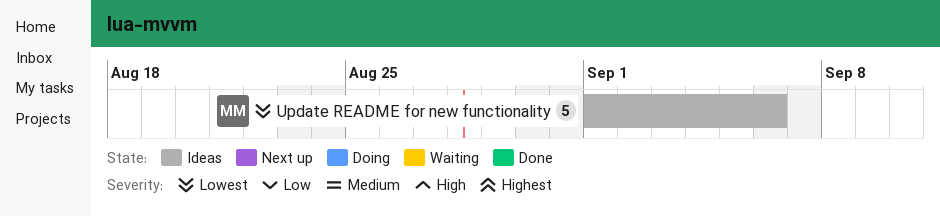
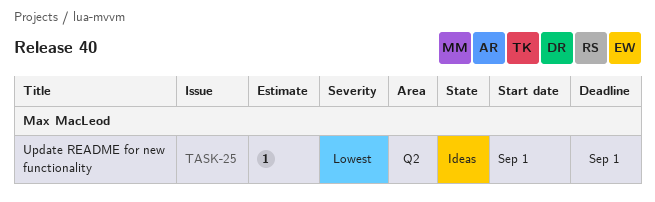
Update README for new functionality, estimate: 5 -> 1
Update README for new functionality, due: Sep 6 -> Sep 1

